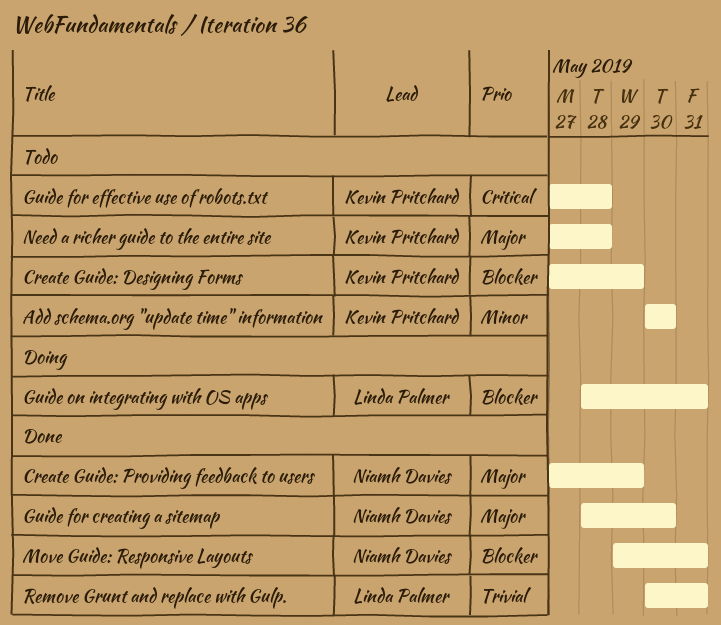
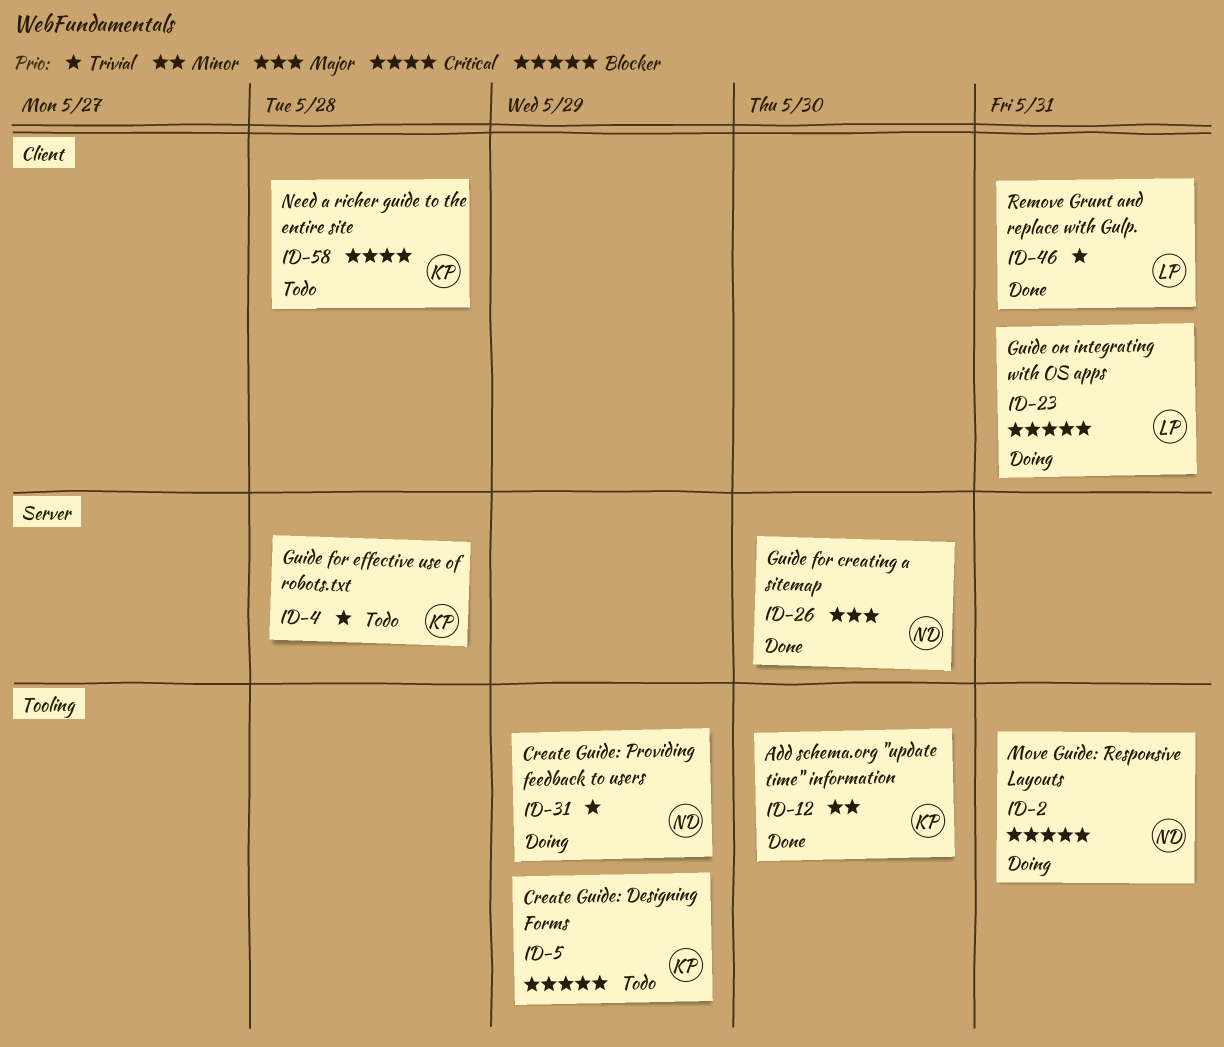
Add schema.org "update time" information, status: Todo -> Done
Create Guide: Providing feedback to users, status: Done -> Doing
Create Guide: Providing feedback to users, priority: Major -> Trivial
Guide for effective use of robots.txt, priority: Critical -> Trivial
Move Guide: Responsive Layouts, status: Done -> Doing
Need a richer guide to the entire site, priority: Major -> Critical

